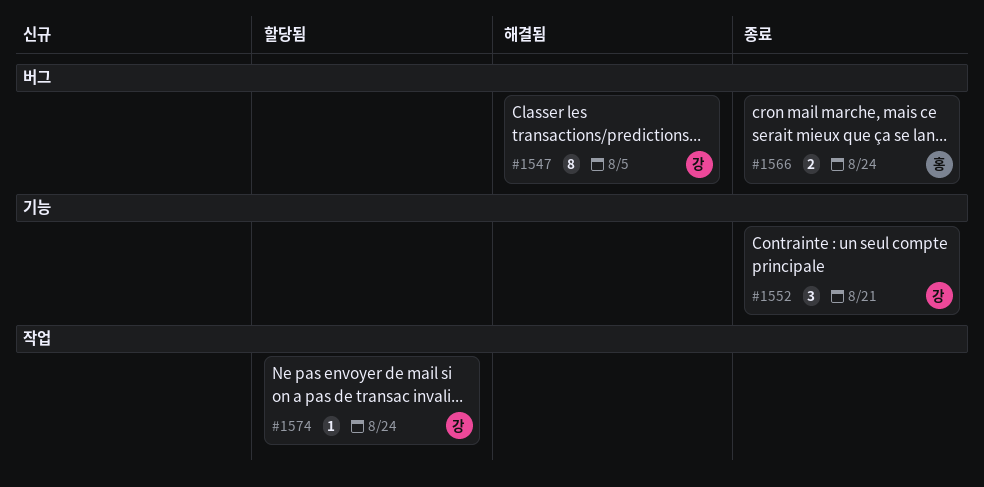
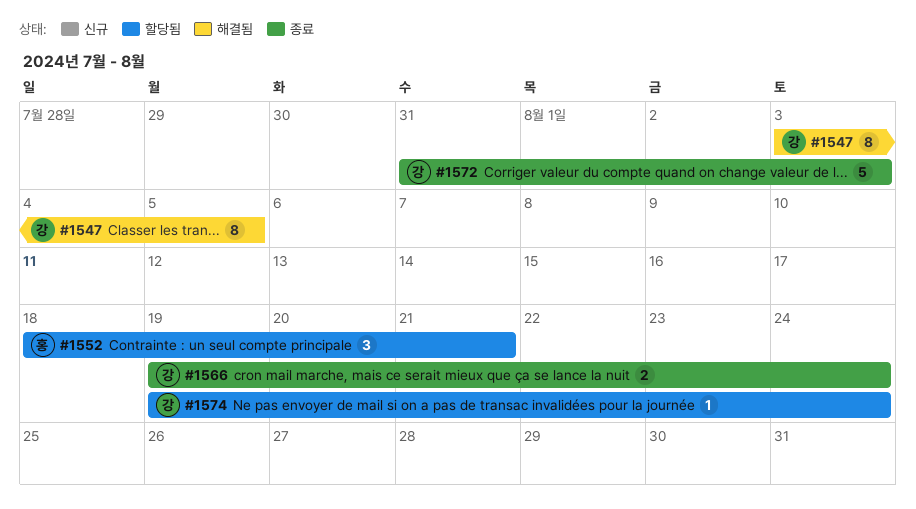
#1552, status: 종료 -> 할당됨
#1552, owner: 강 -> 홍
#1566, owner: 홍 -> 강
#1572: none -> present

